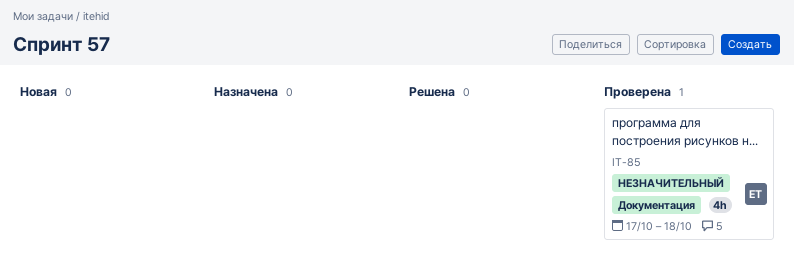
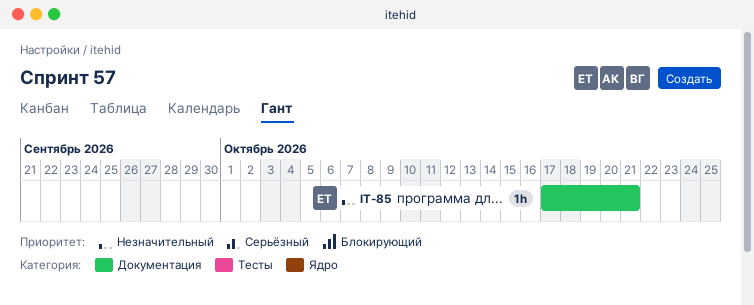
IT-85, estimate: 4h -> 1h
IT-85, due: Oct 18 -> Oct 21

